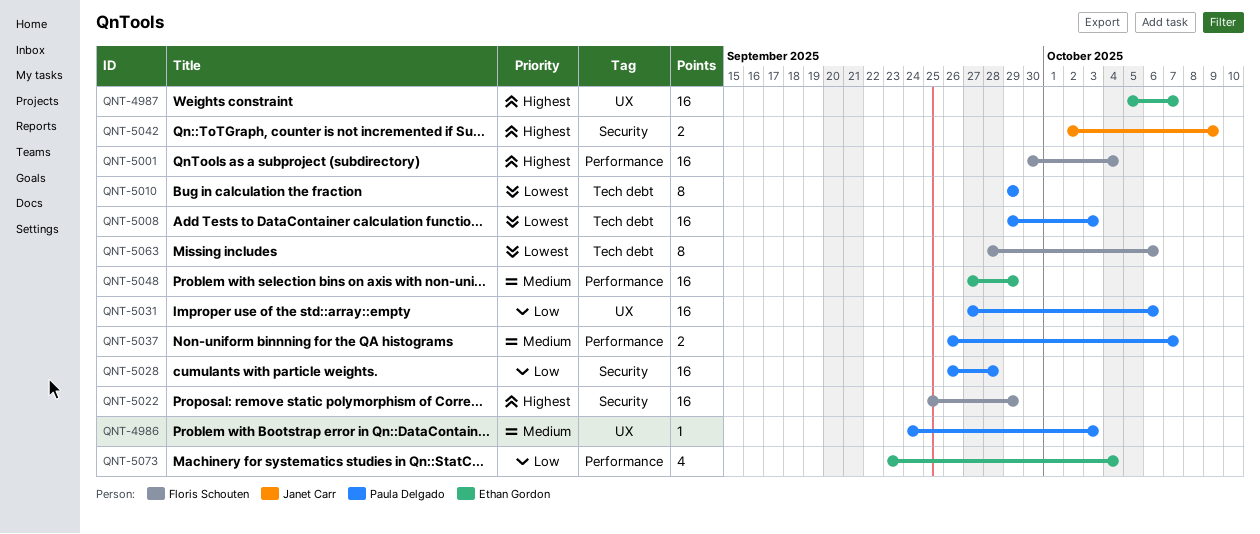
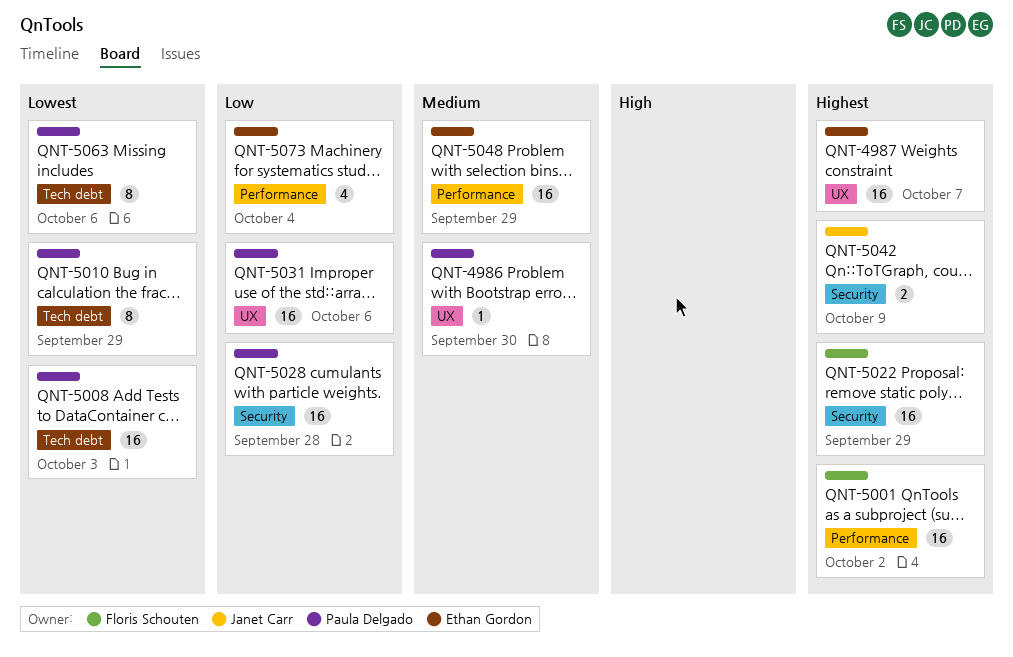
QNT-4986, due: Oct 3 -> Sep 30
QNT-5001, due: Oct 4 -> Oct 2
QNT-5037: present -> none
QNT-5063, owner: Floris Schouten -> Paula Delgado

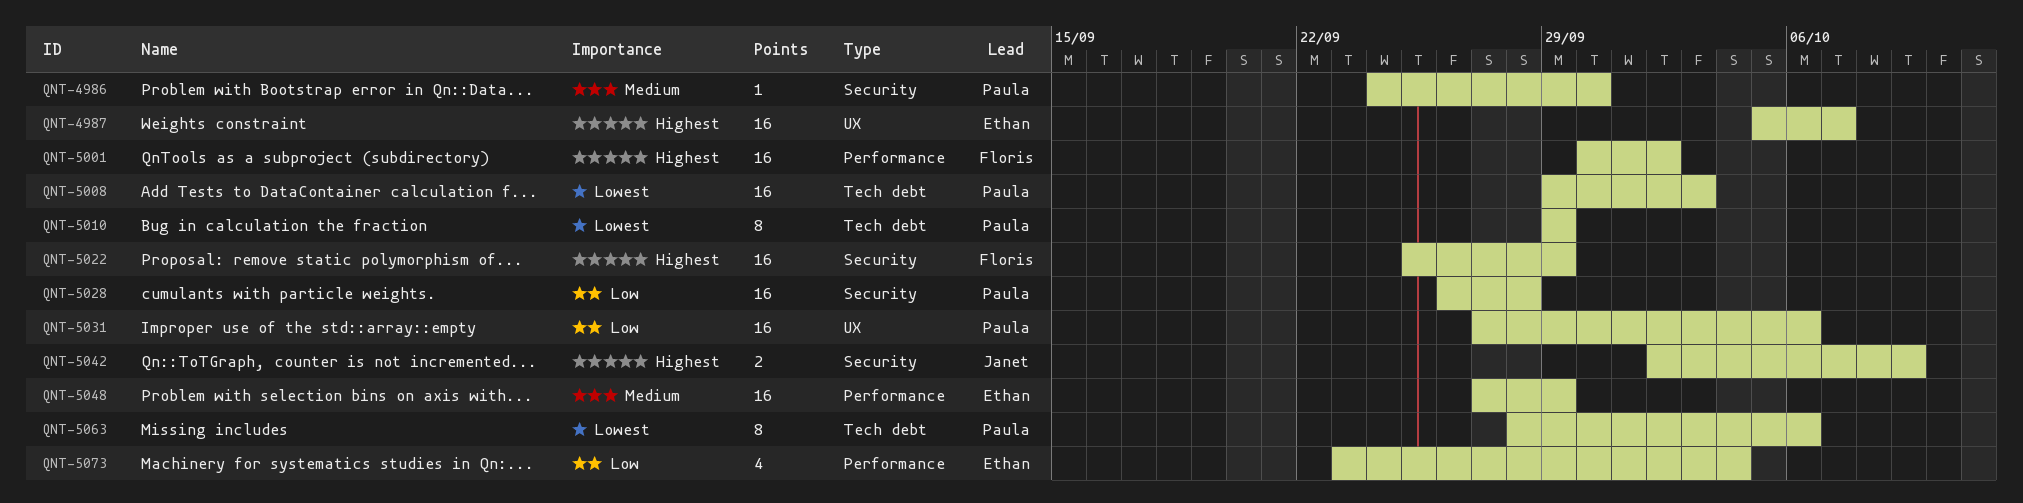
QNT-4986, label: UX -> Security

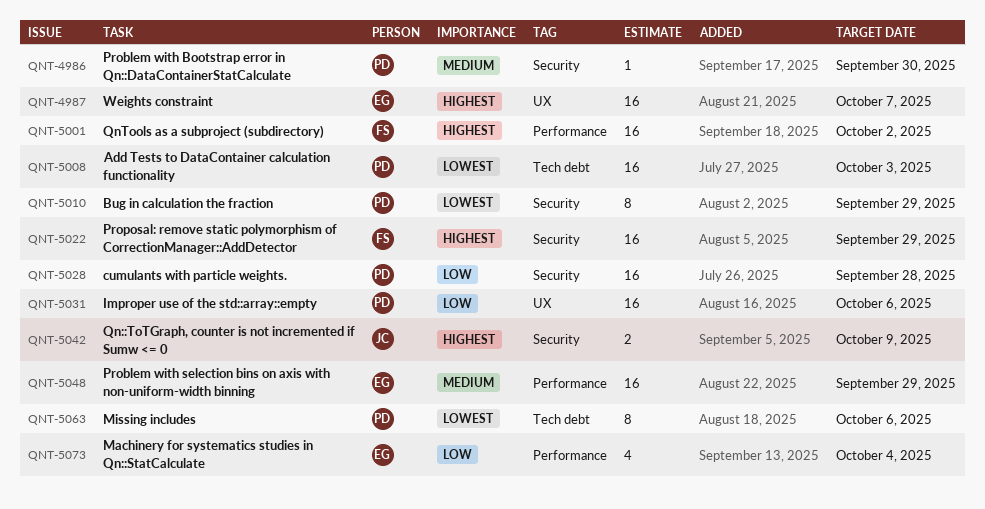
QNT-5010, label: Tech debt -> Security

